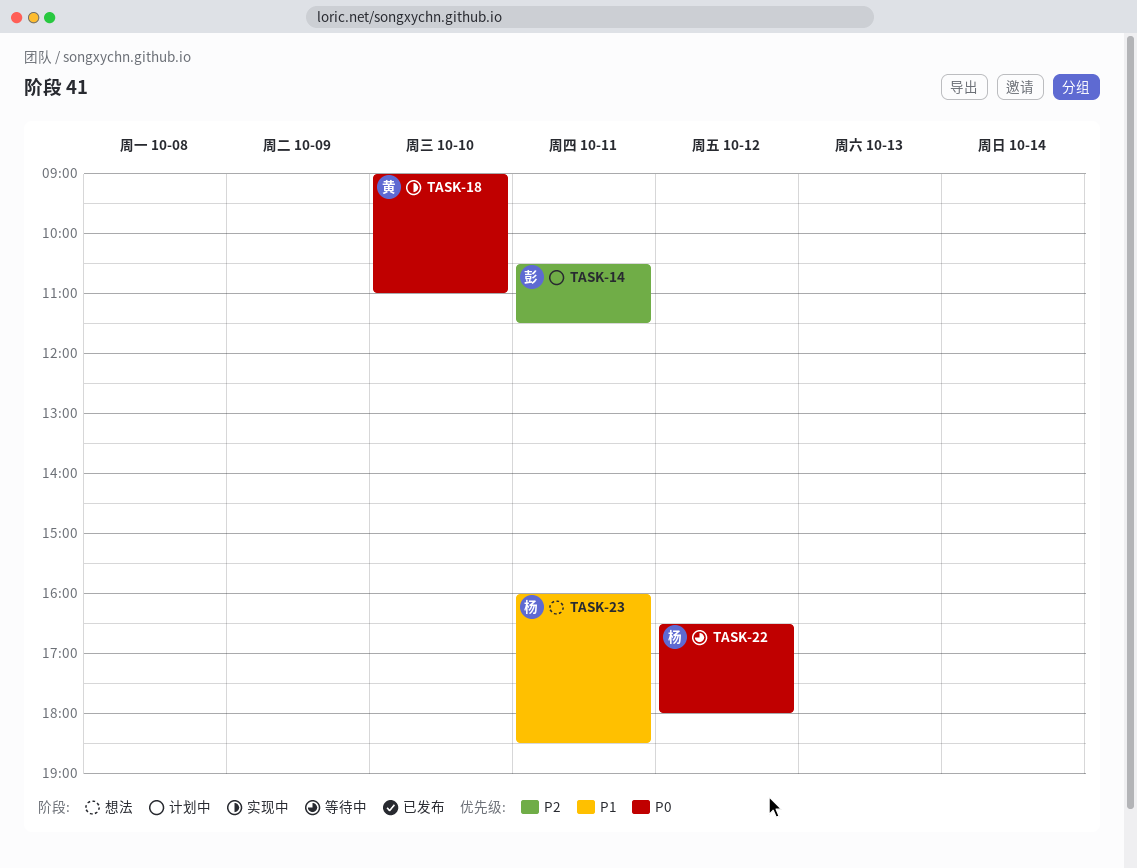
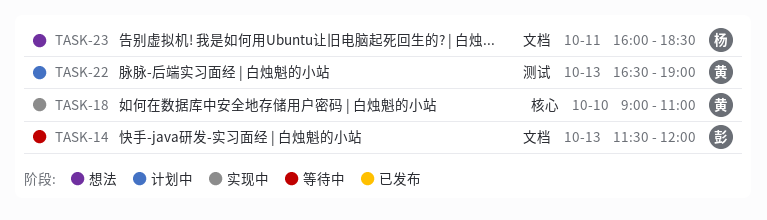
TASK-14, status: 计划中 -> 等待中
TASK-14, day: Oct 11 -> Oct 13
TASK-14, begins: 10:30 -> 11:30
TASK-14, ends: 11:30 -> 12:00
TASK-22, status: 等待中 -> 计划中
TASK-22, owner: 杨 -> 黄
TASK-22, day: Oct 12 -> Oct 13
TASK-22, ends: 18:00 -> 19:00

